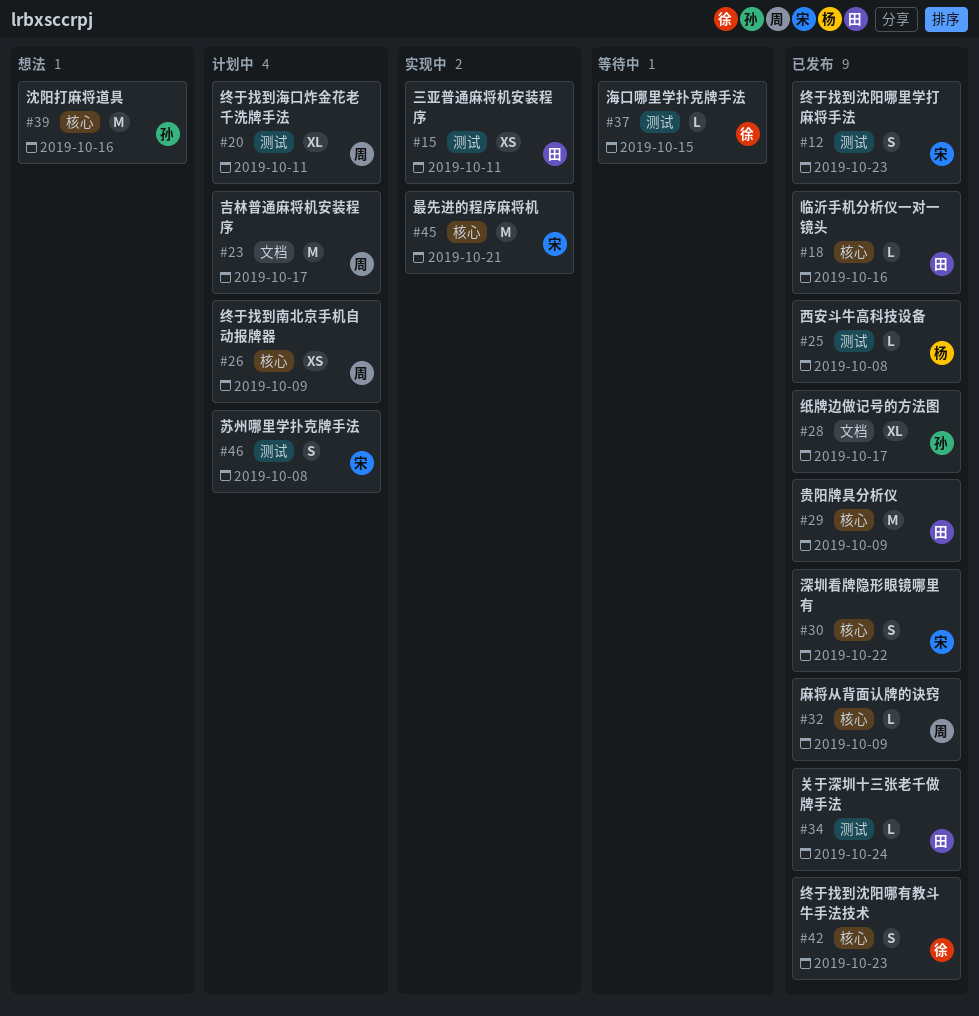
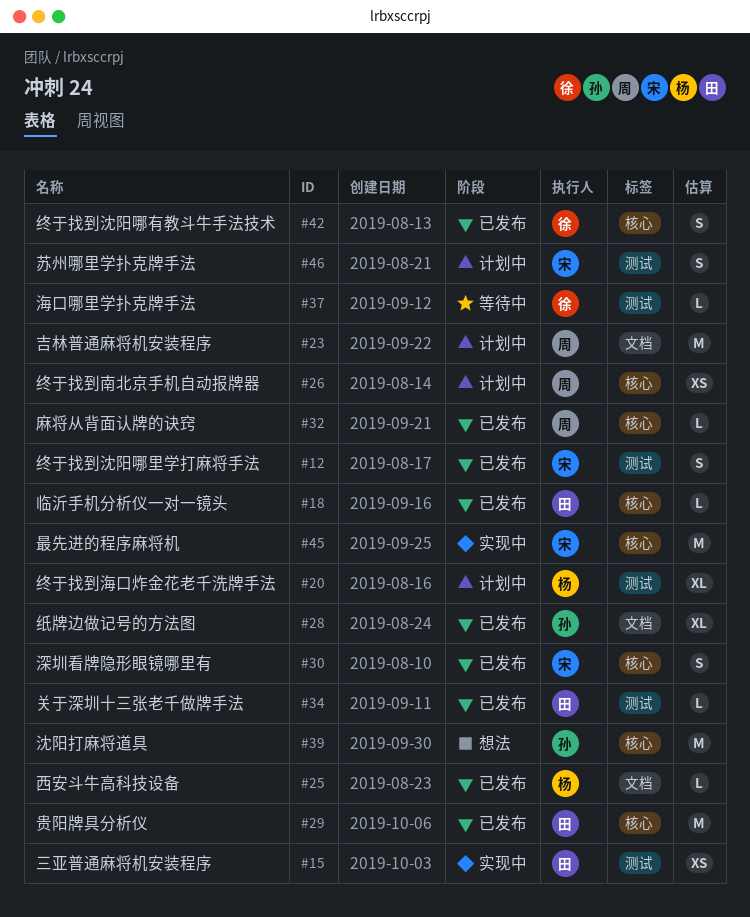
#20, owner: 周 -> 杨
#25, label: 测试 -> 文档

